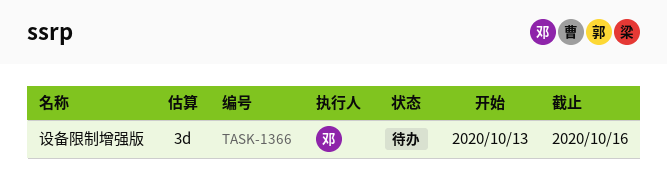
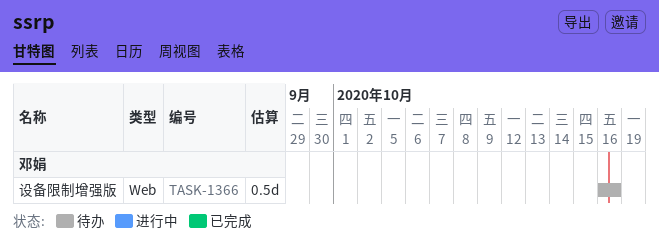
TASK-1366, estimate: 3d -> 0.5d
TASK-1366, start: Oct 13 -> Oct 16

